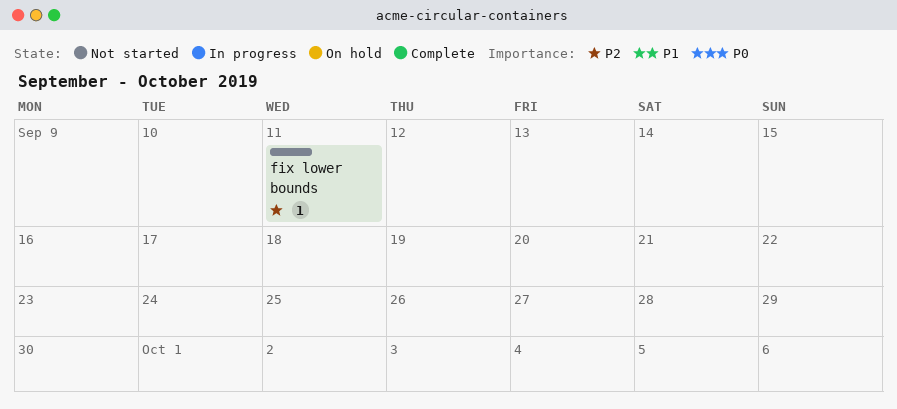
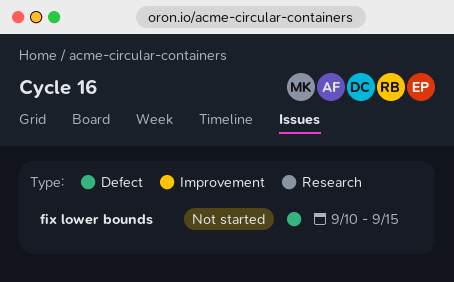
fix lower bounds, due: Sep 11 -> Sep 15

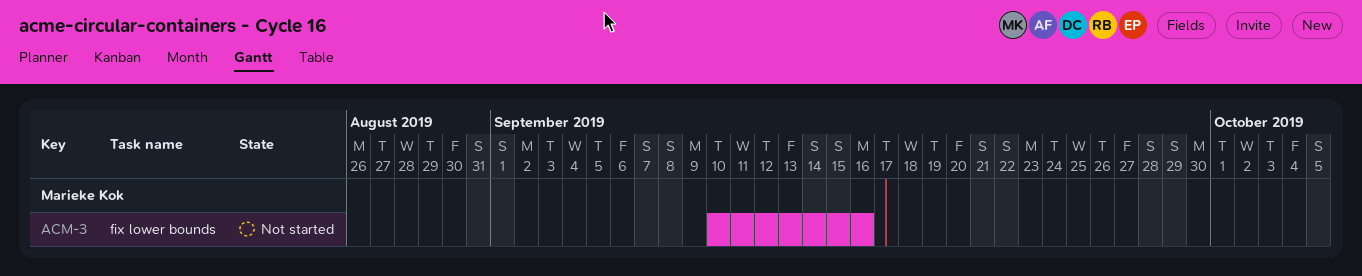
fix lower bounds, due: Sep 15 -> Sep 16

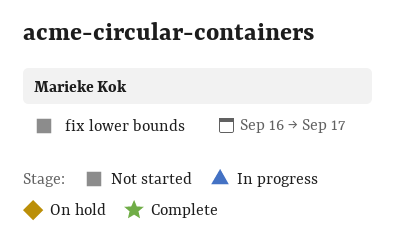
fix lower bounds, start: Sep 10 -> Sep 16
fix lower bounds, due: Sep 16 -> Sep 17

